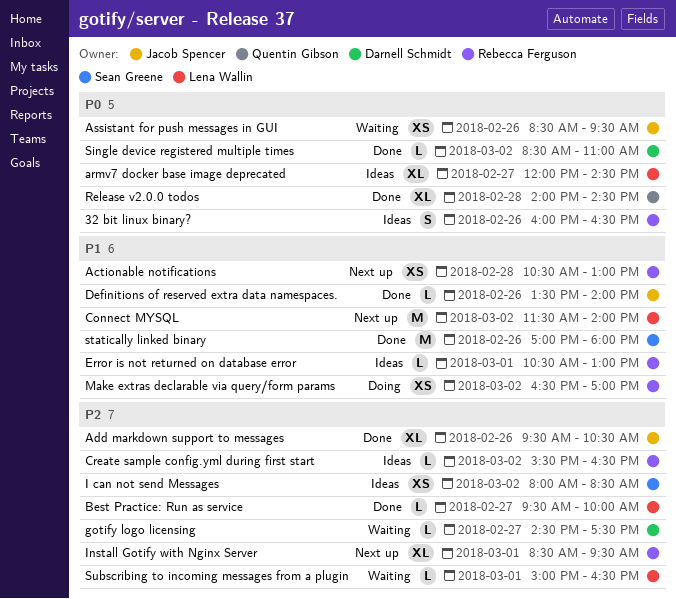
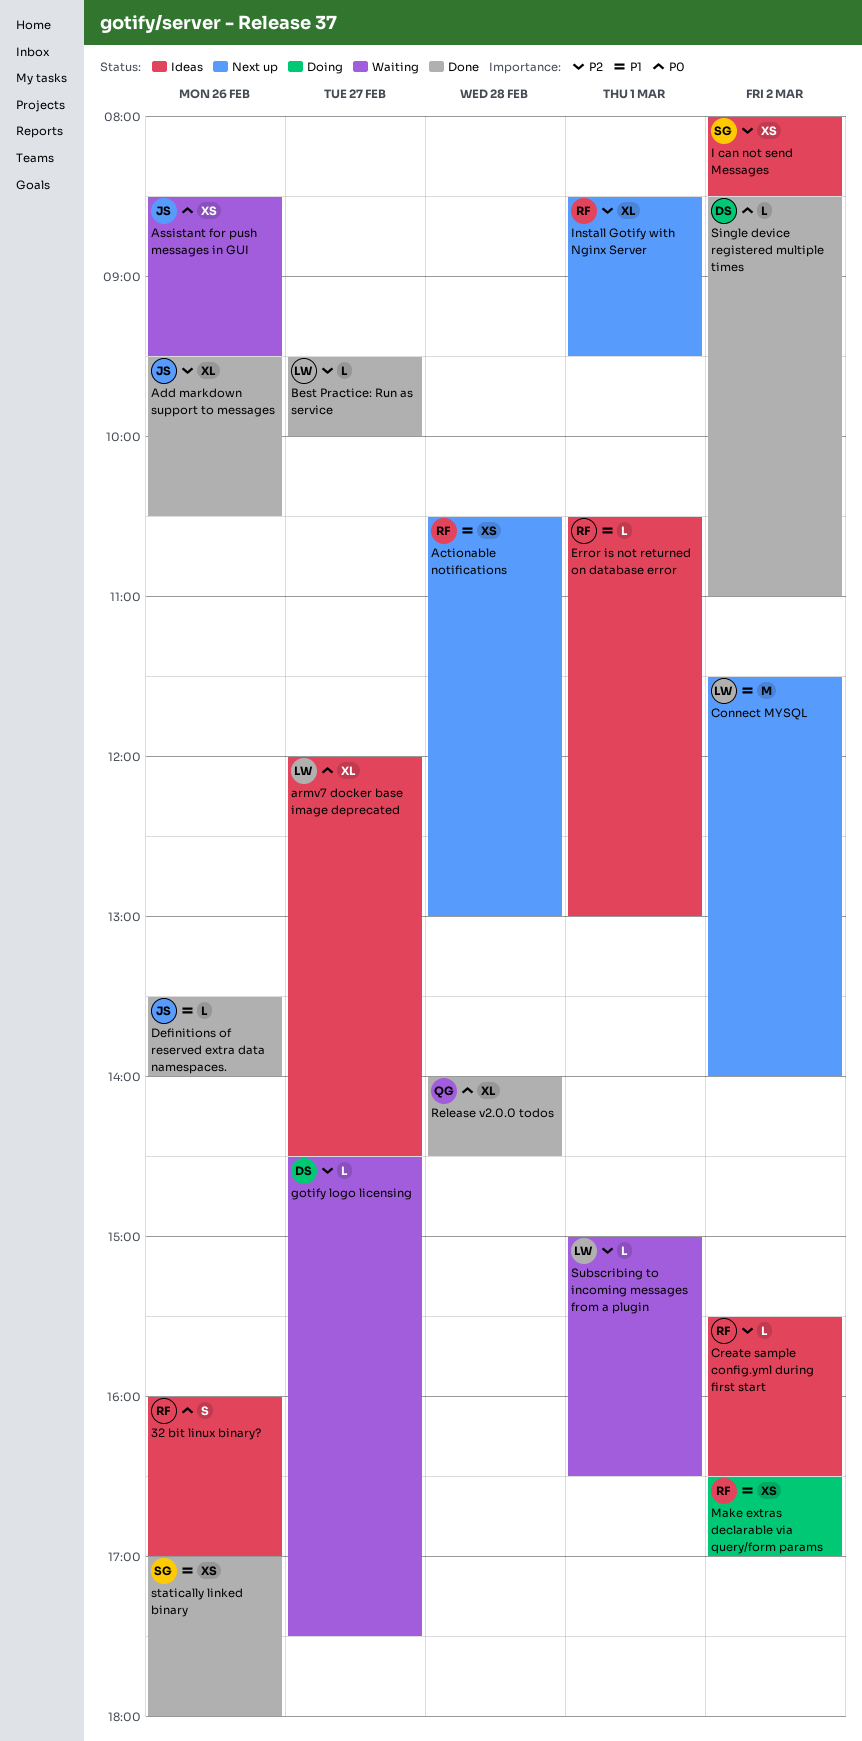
32 bit linux binary?, ends: 16:30 -> 17:00
statically linked binary, estimate: M -> XS

